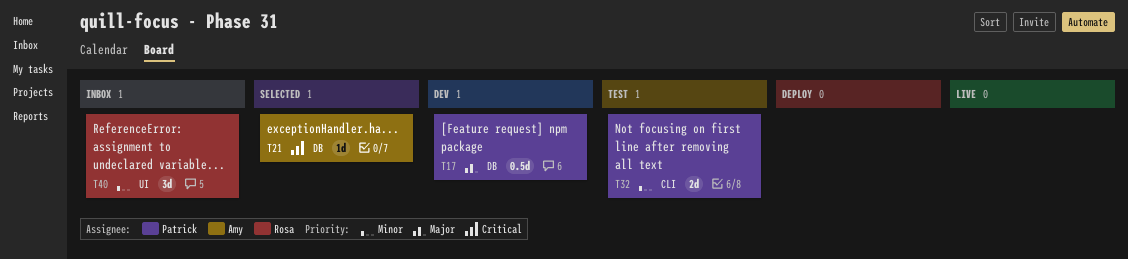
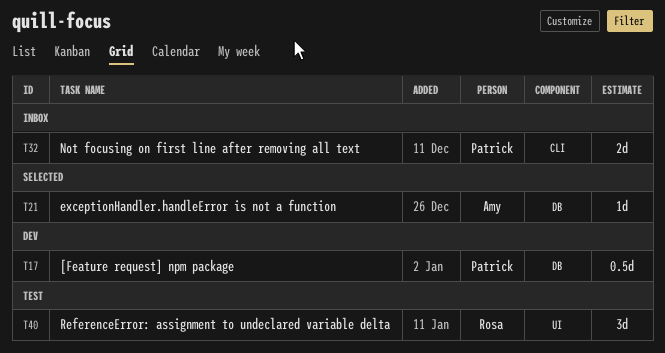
T32, status: Test -> Inbox
T40, status: Inbox -> Test

